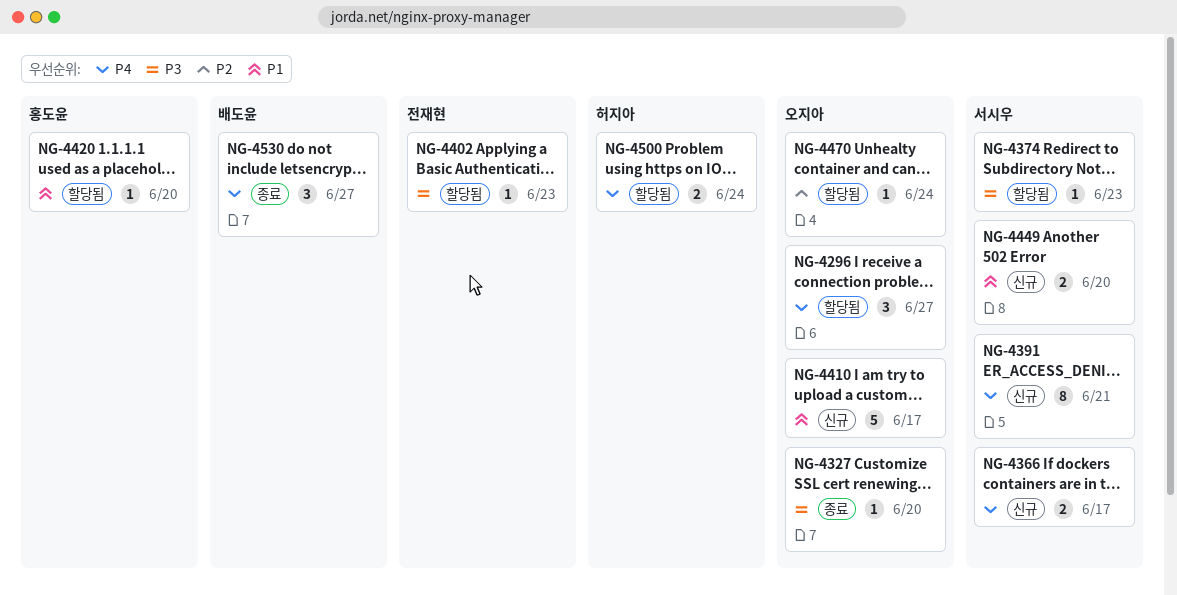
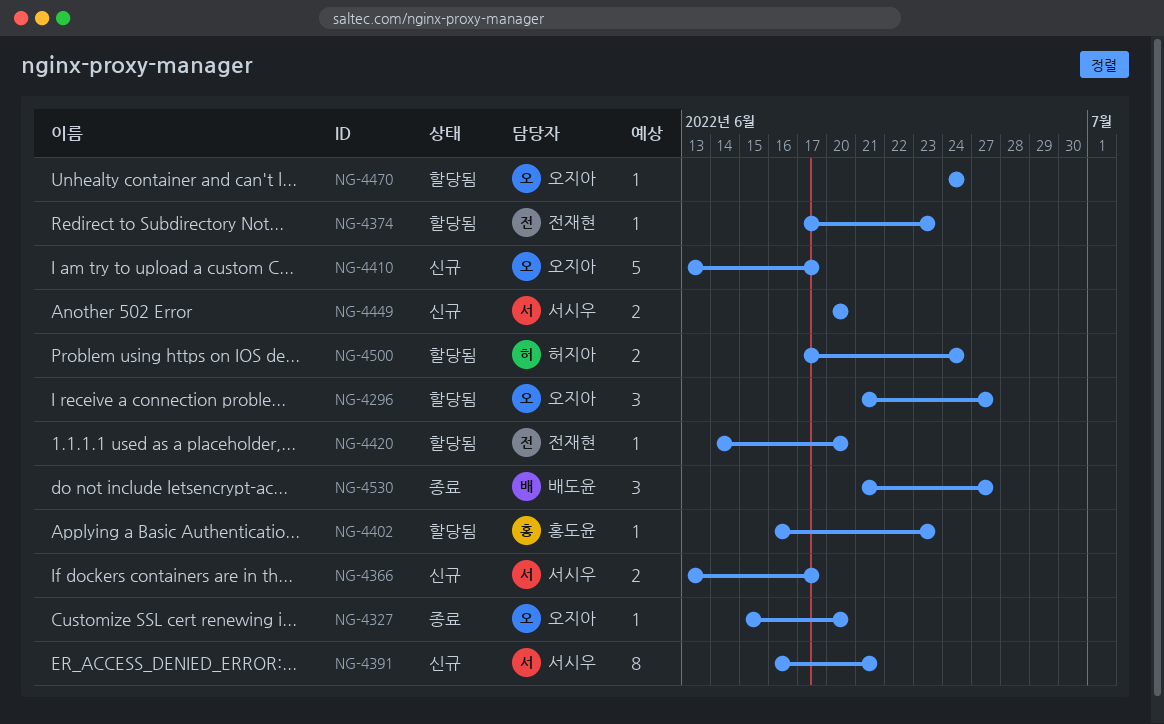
NG-4374, owner: 서시우 -> 전재현
NG-4402, owner: 전재현 -> 홍도윤
NG-4420, owner: 홍도윤 -> 전재현

